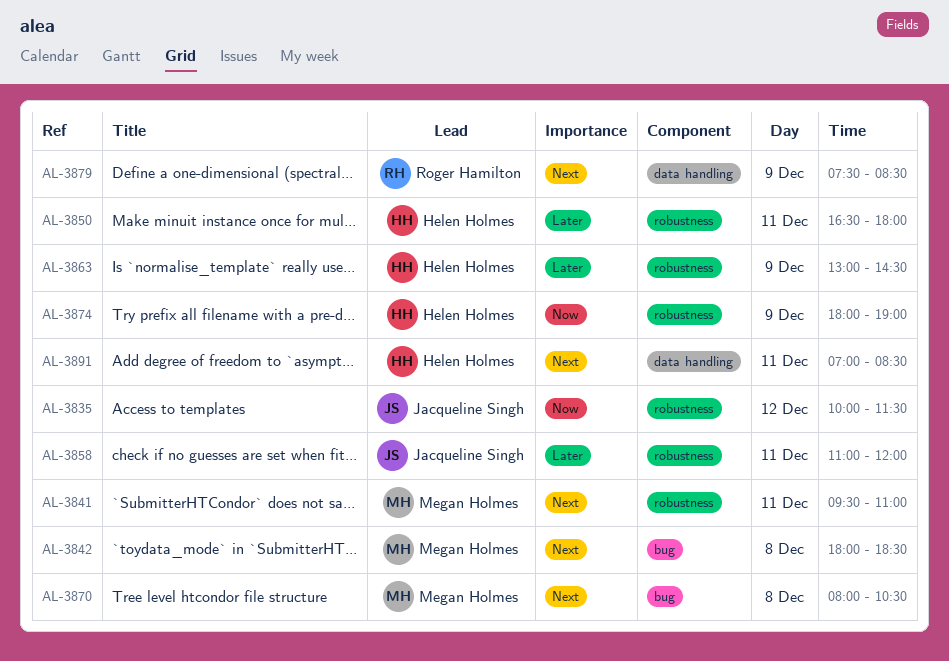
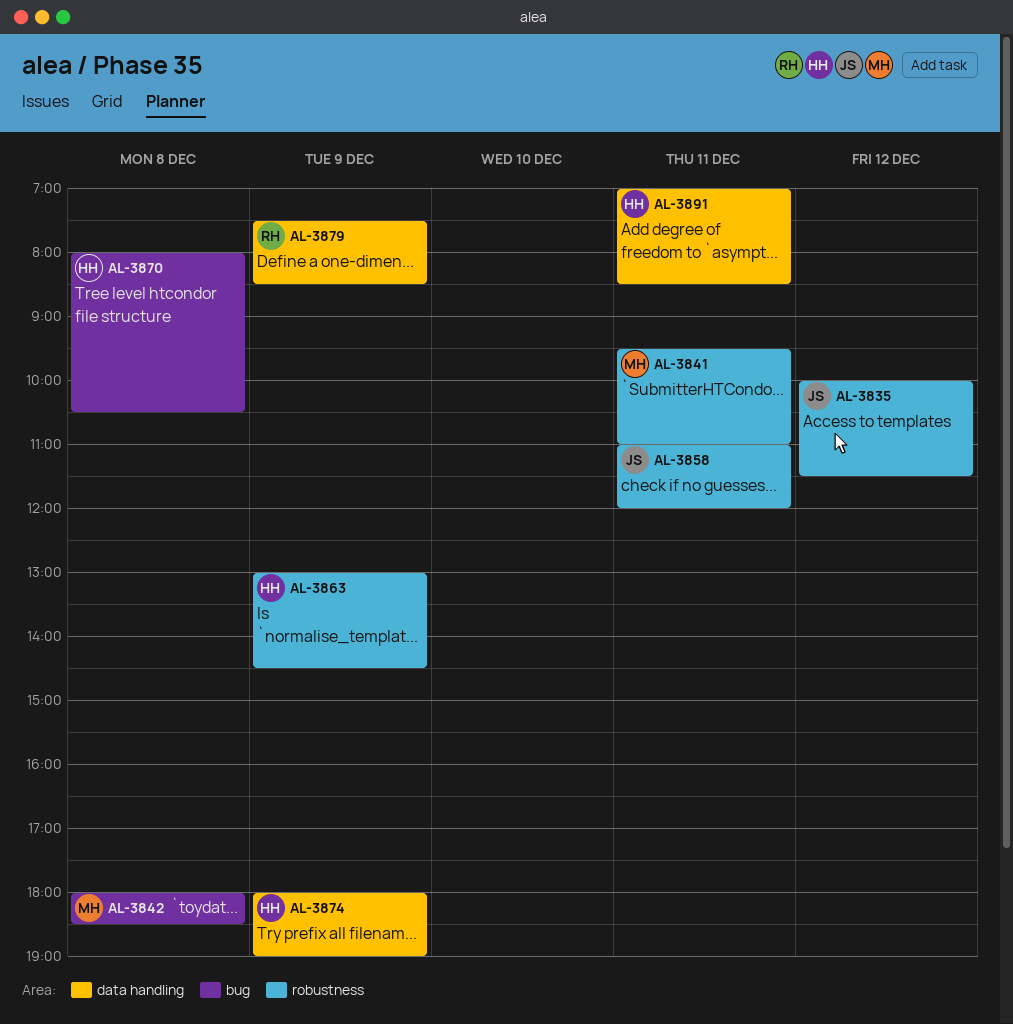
AL-3850: present -> none
AL-3870, owner: Megan Holmes -> Helen Holmes
AL-3874, label: robustness -> data handling

